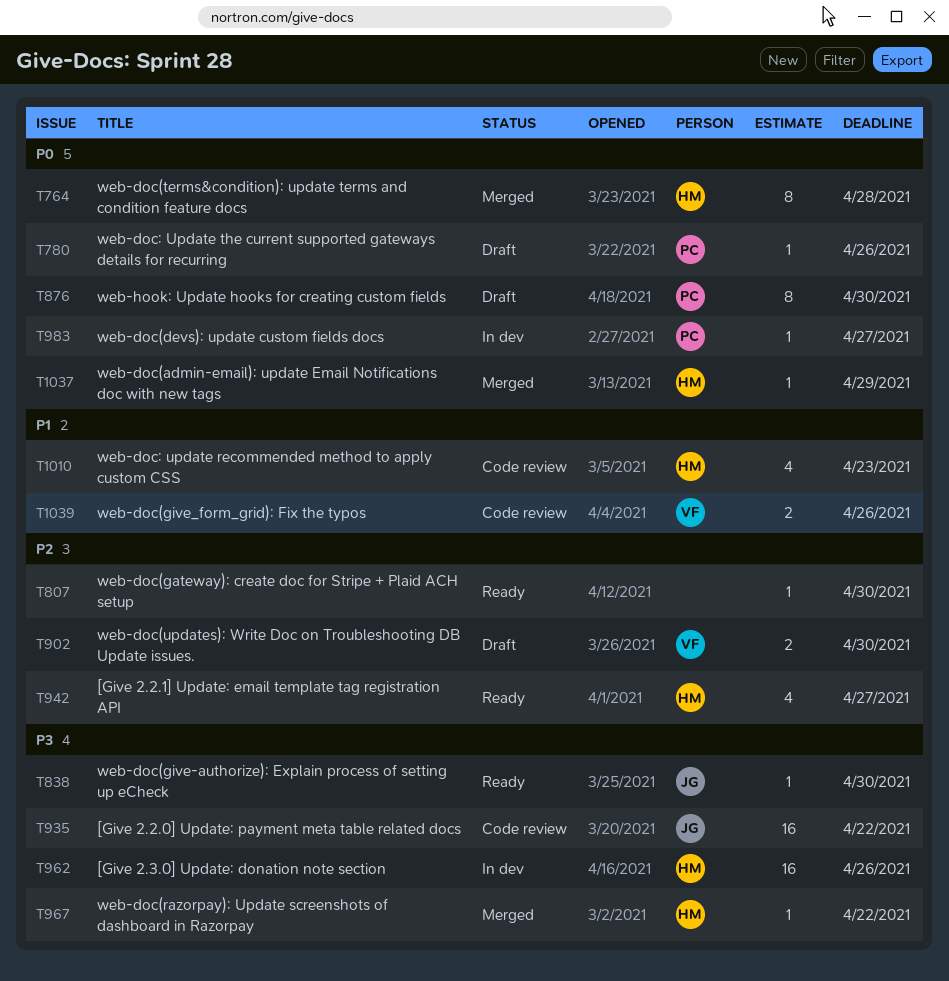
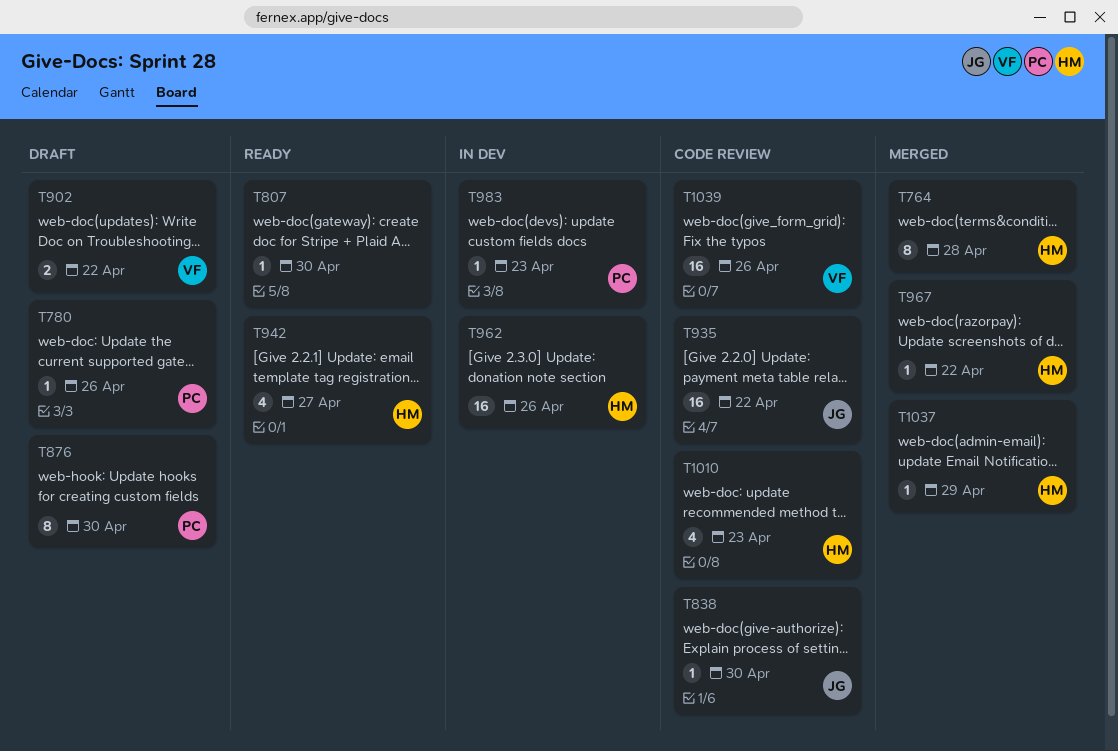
T838, status: Ready -> Code review
T902, due: Apr 30 -> Apr 22
T983, due: Apr 27 -> Apr 23
T1039, estimate: 2 -> 16

